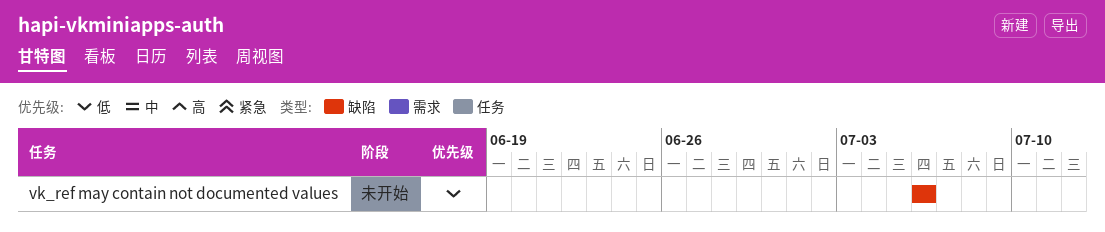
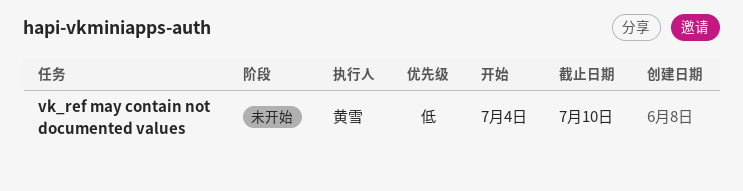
vk_ref may contain not documented values, start: Jul 6 -> Jul 4
vk_ref may contain not documented values, due: Jul 6 -> Jul 10

